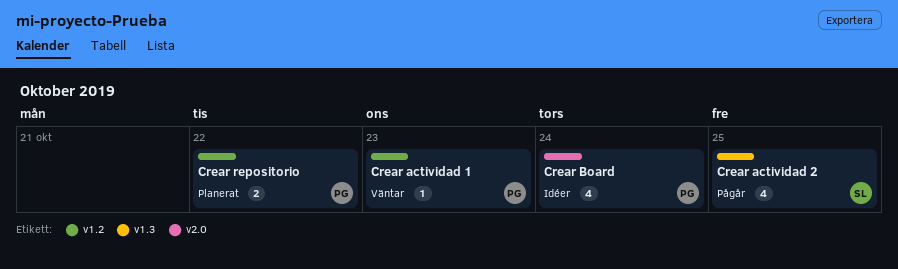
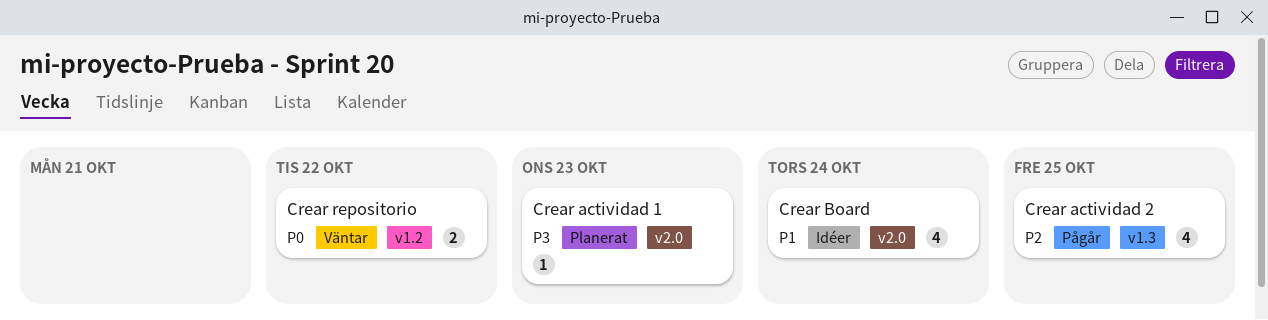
Crear actividad 1, status: Väntar -> Planerat
Crear actividad 1, label: v1.2 -> v2.0
Crear repositorio, status: Planerat -> Väntar

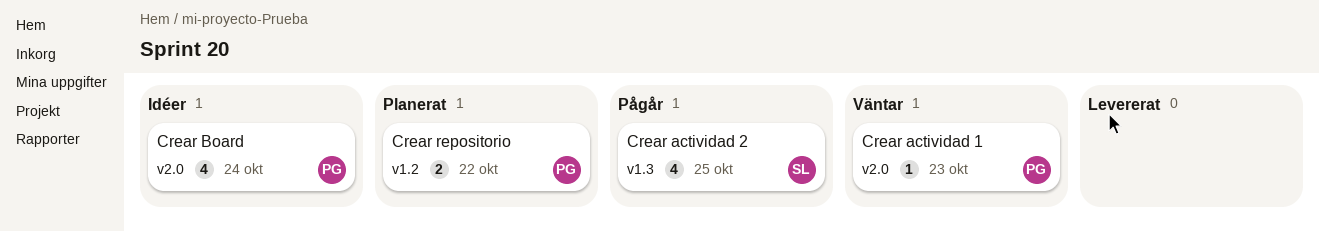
Crear actividad 1, status: Planerat -> Väntar
Crear repositorio, status: Väntar -> Planerat

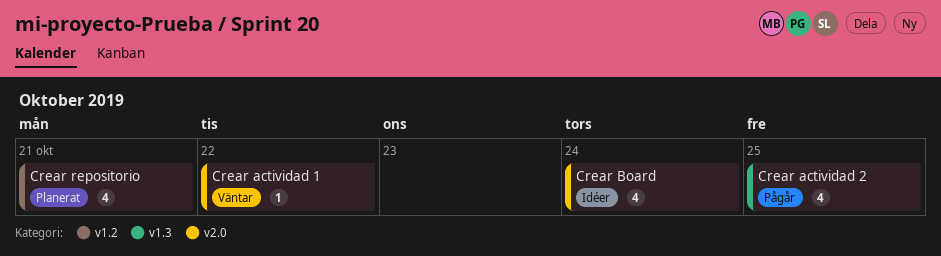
Crear actividad 1, due: Oct 23 -> Oct 22
Crear repositorio, estimate: 2 -> 4
Crear repositorio, due: Oct 22 -> Oct 21

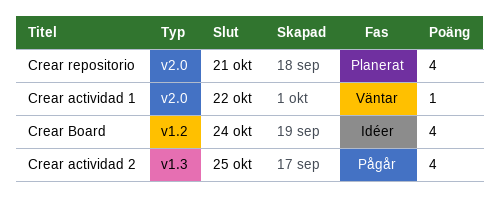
Crear Board, label: v2.0 -> v1.2
Crear repositorio, label: v1.2 -> v2.0

